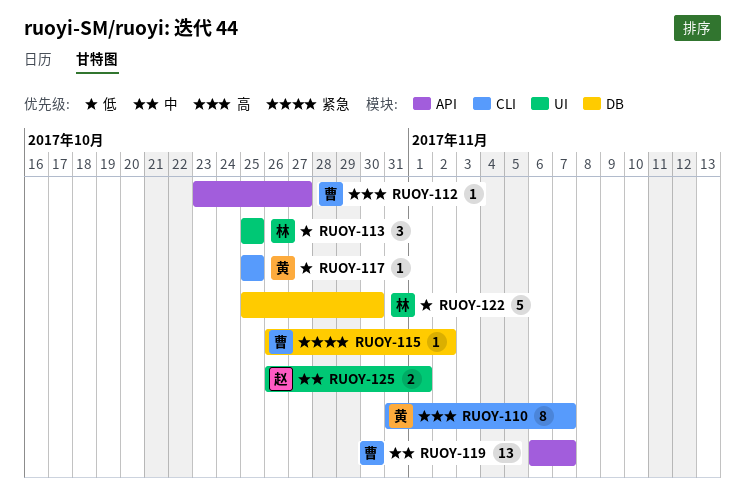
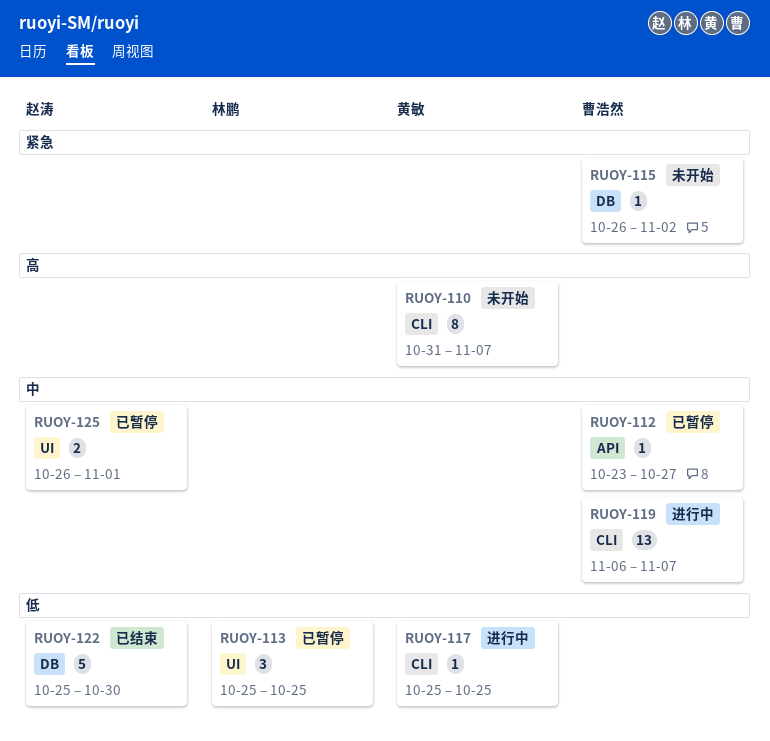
RUOY-112, priority: 高 -> 中
RUOY-119, label: API -> CLI
RUOY-122, owner: 林鹏 -> 赵涛

